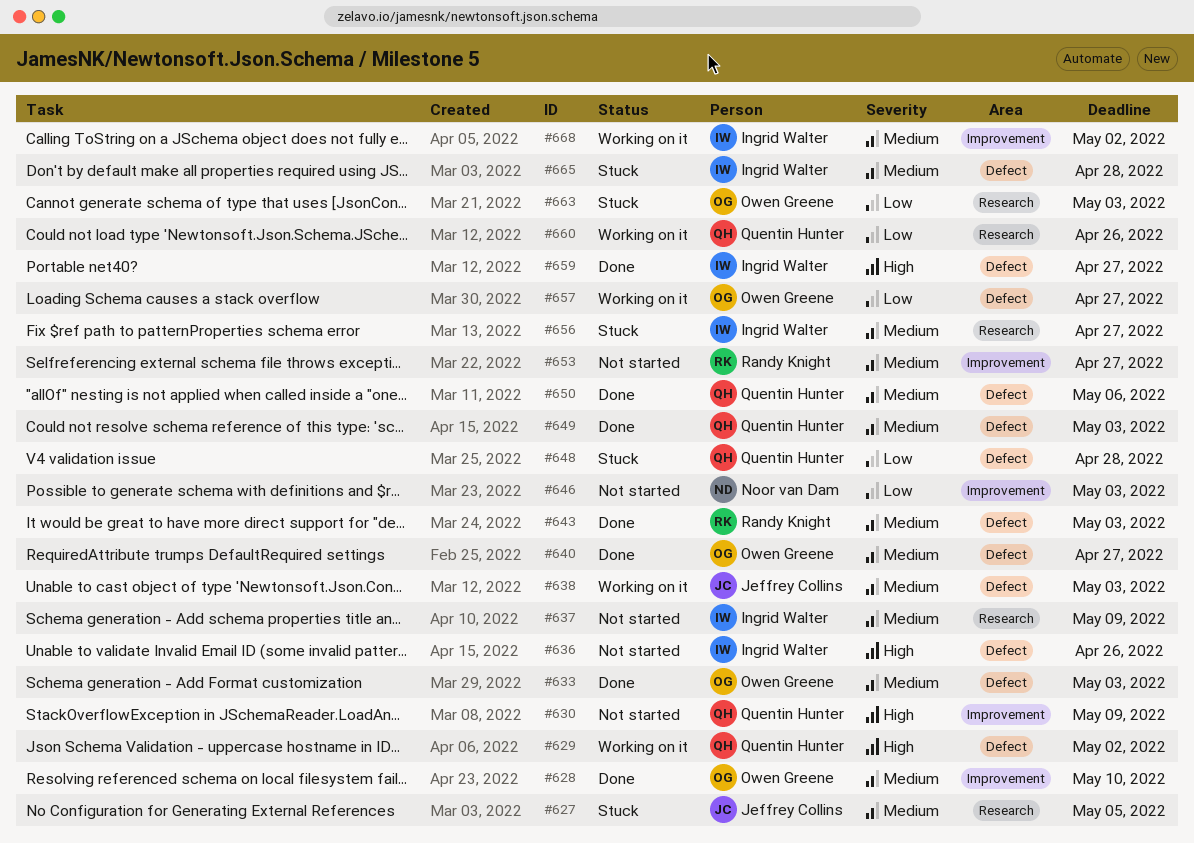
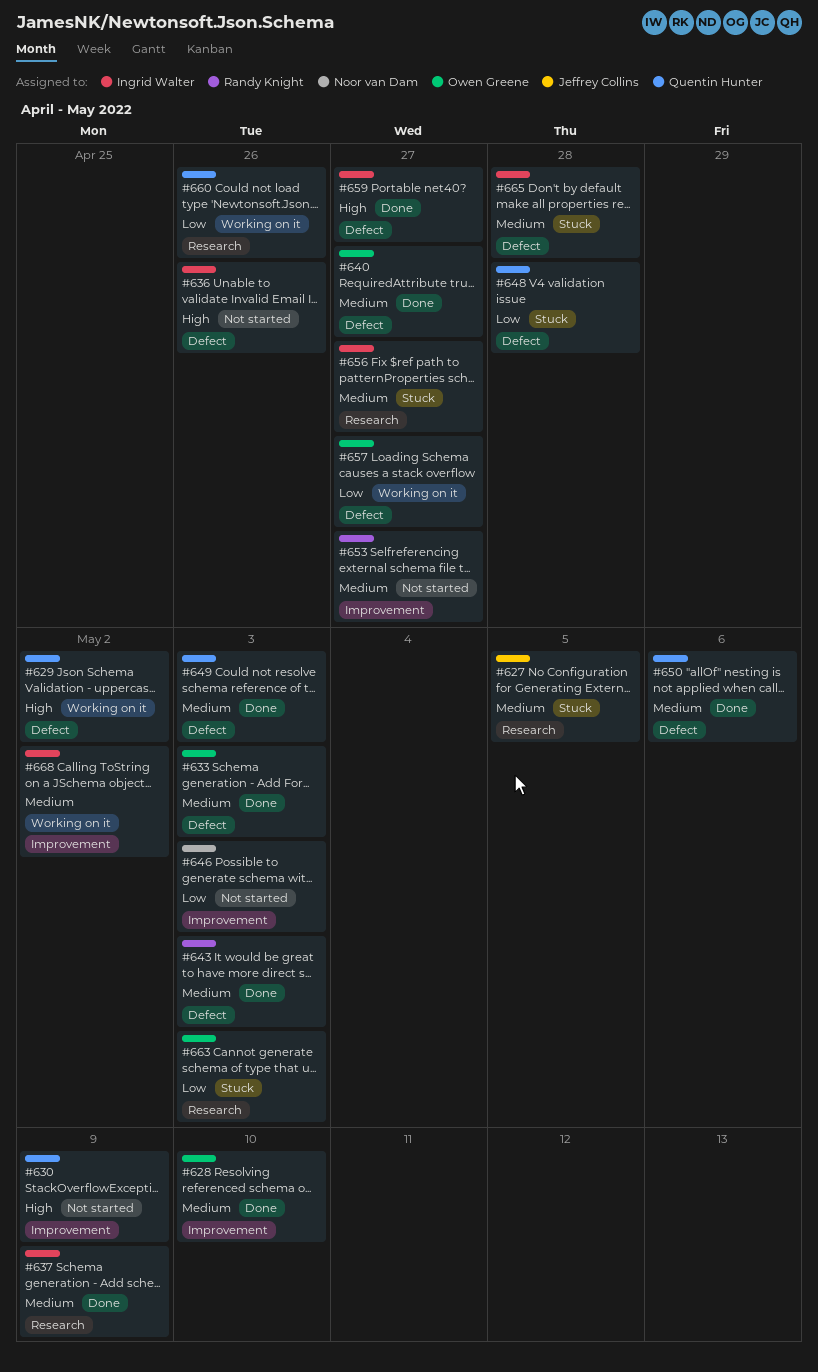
#637, status: Not started -> Done
#638: present -> none

